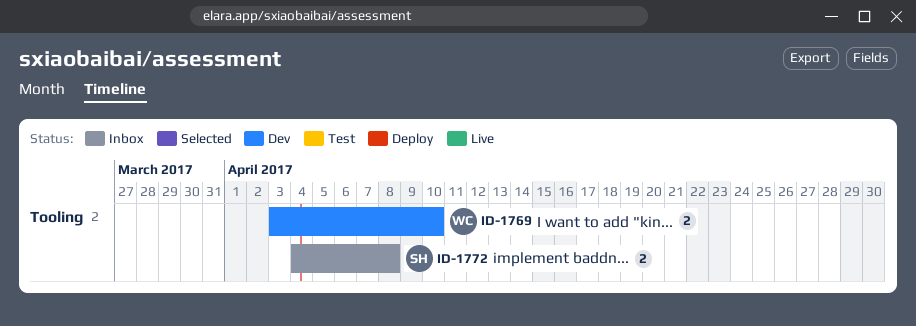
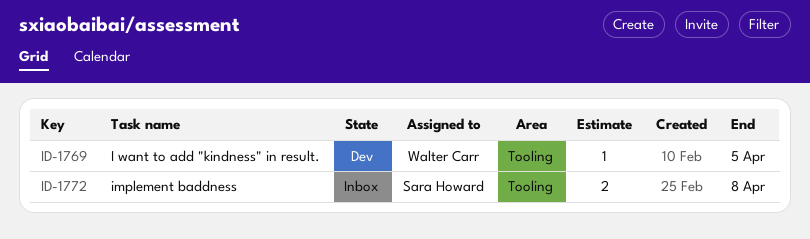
ID-1769, estimate: 2 -> 1
ID-1769, due: Apr 10 -> Apr 5

